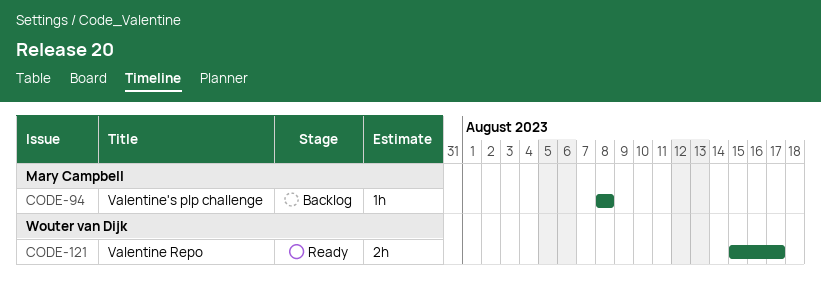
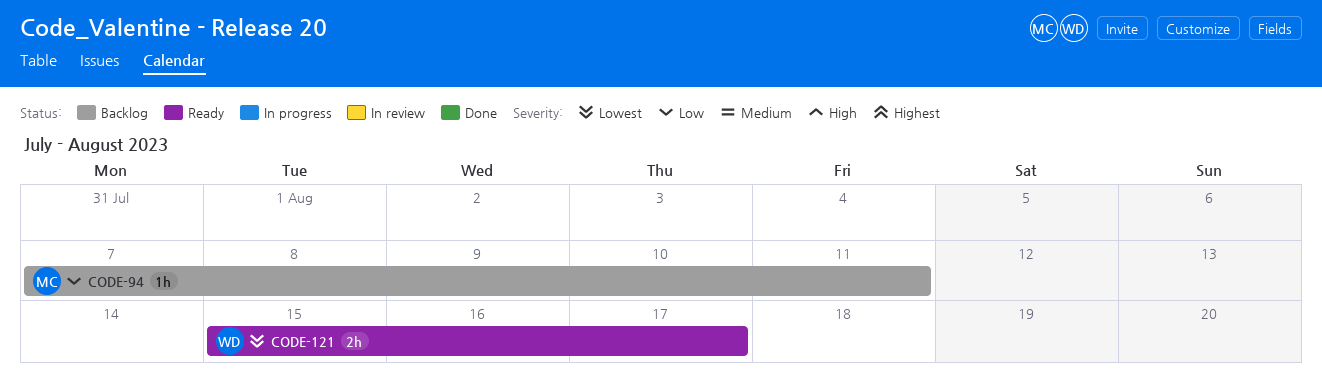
CODE-94, start: Aug 8 -> Aug 7
CODE-94, due: Aug 8 -> Aug 11

